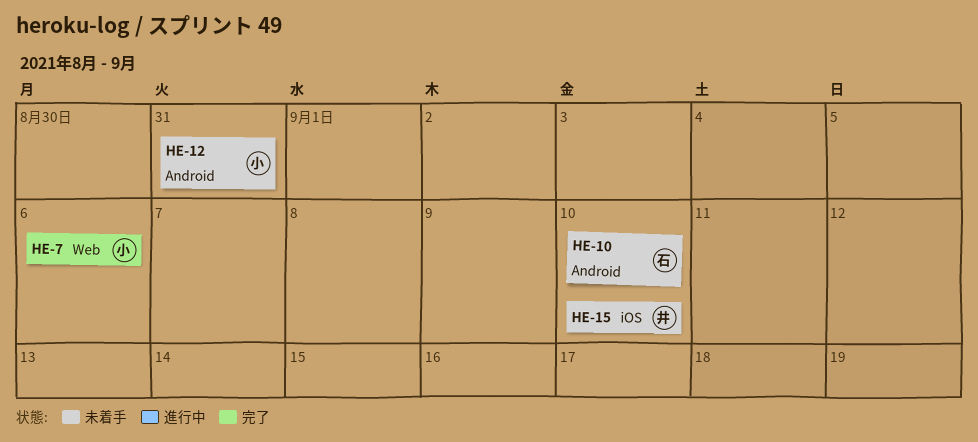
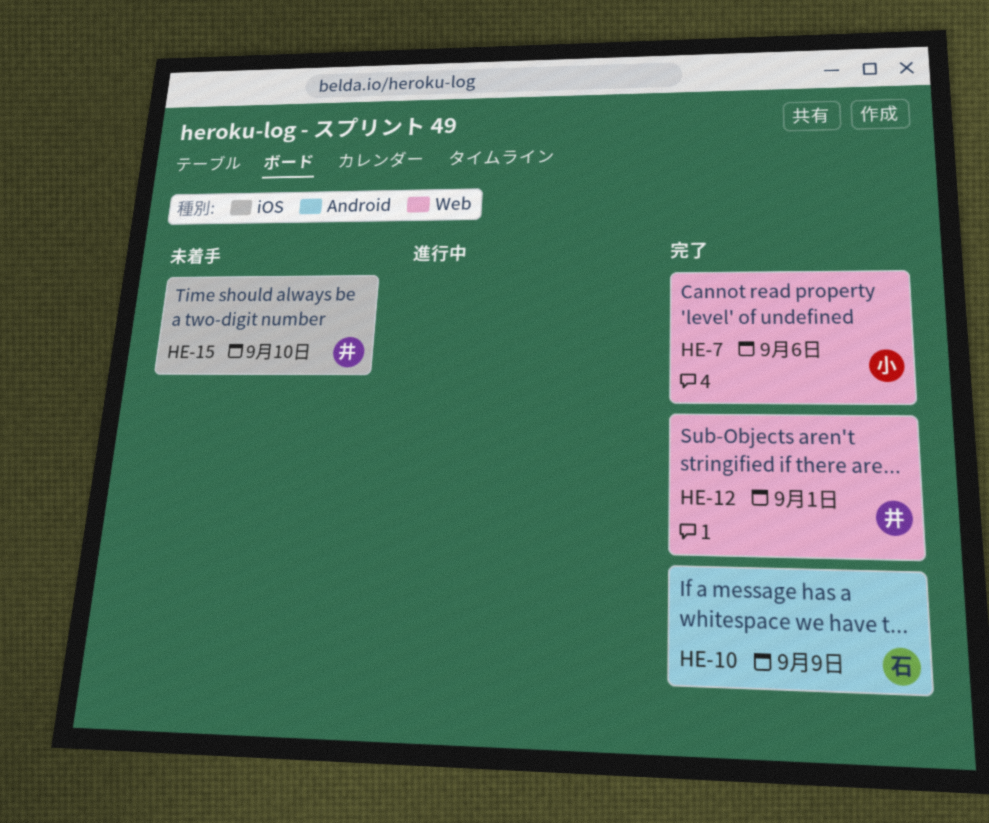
HE-10, status: 未着手 -> 完了
HE-10, due: Sep 10 -> Sep 9
HE-12, status: 未着手 -> 完了
HE-12, owner: 小 -> 井
HE-12, label: Android -> Web
HE-12, due: Aug 31 -> Sep 1

